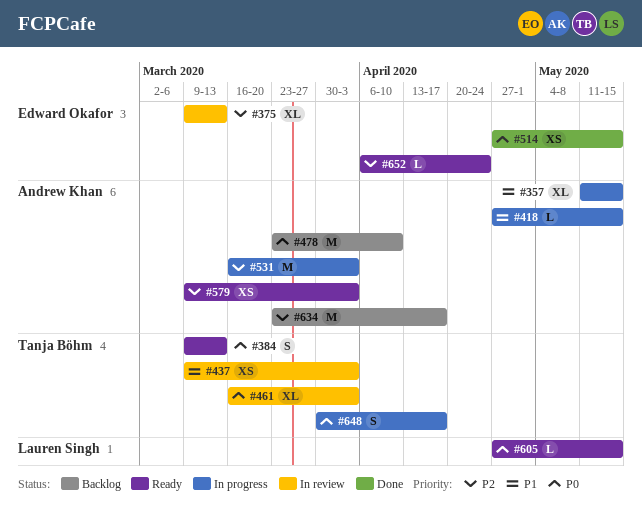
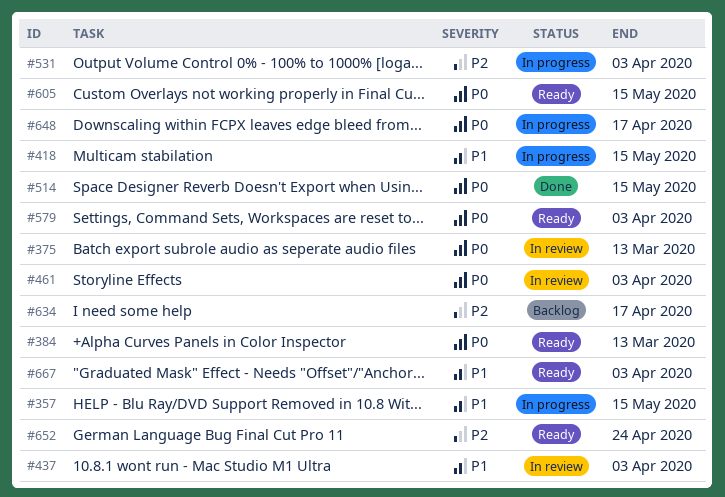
#375, priority: P2 -> P0
#478: present -> none
#579, priority: P2 -> P0
#667: none -> present

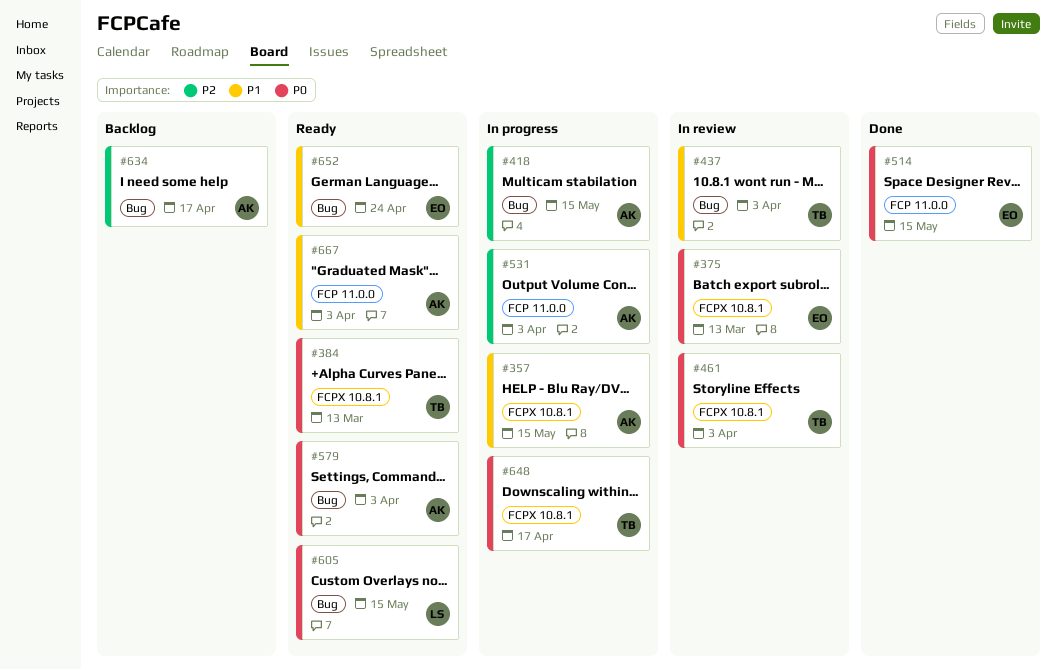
#418, priority: P1 -> P2
#652, priority: P2 -> P1

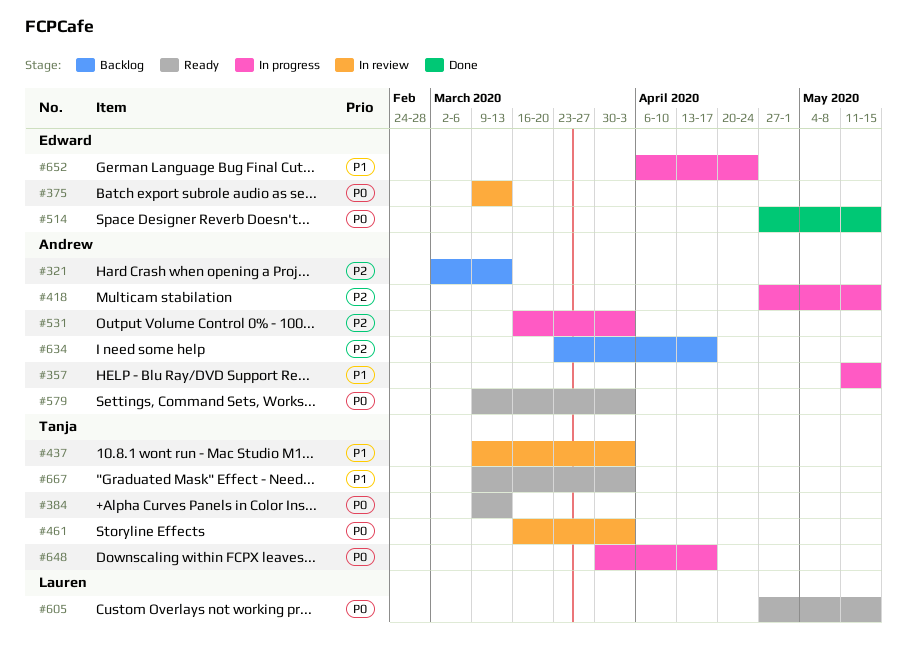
#321: none -> present
#652, status: Ready -> In progress
#667, owner: Andrew -> Tanja

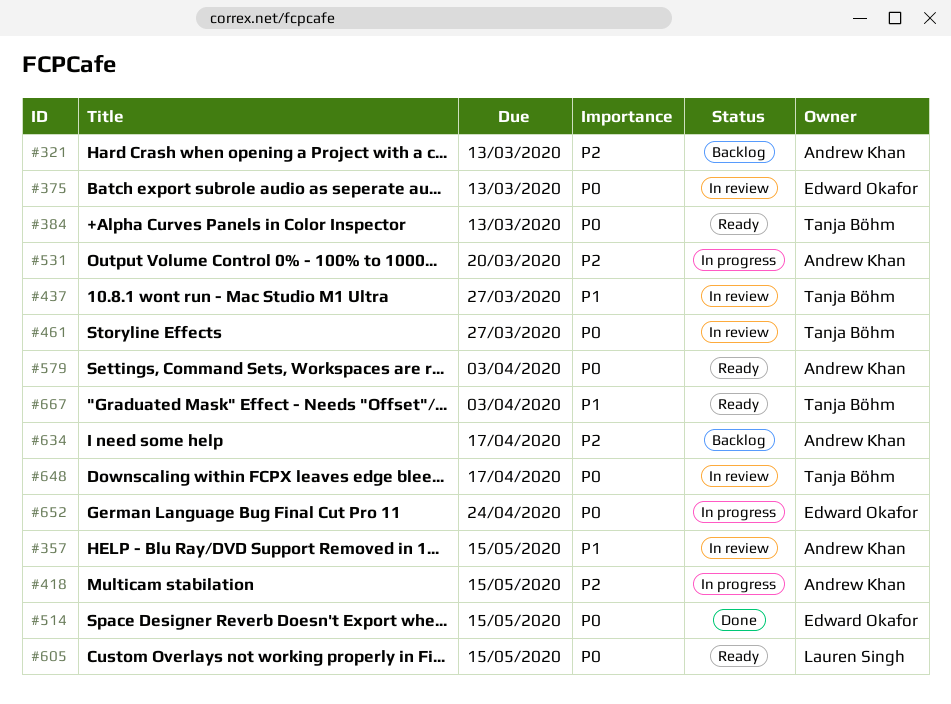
#357, status: In progress -> In review
#437, due: Apr 3 -> Mar 27
#461, due: Apr 3 -> Mar 27
#531, due: Apr 3 -> Mar 20
#648, status: In progress -> In review
#652, priority: P1 -> P0

